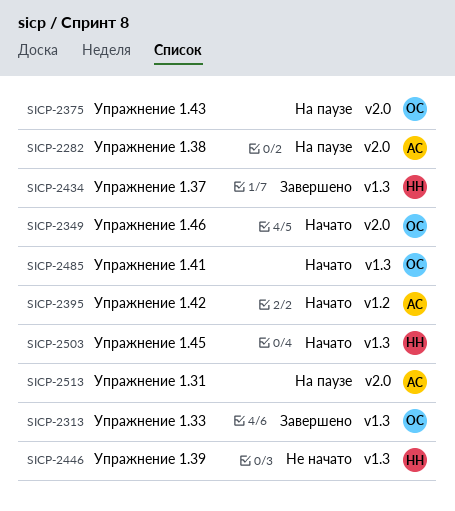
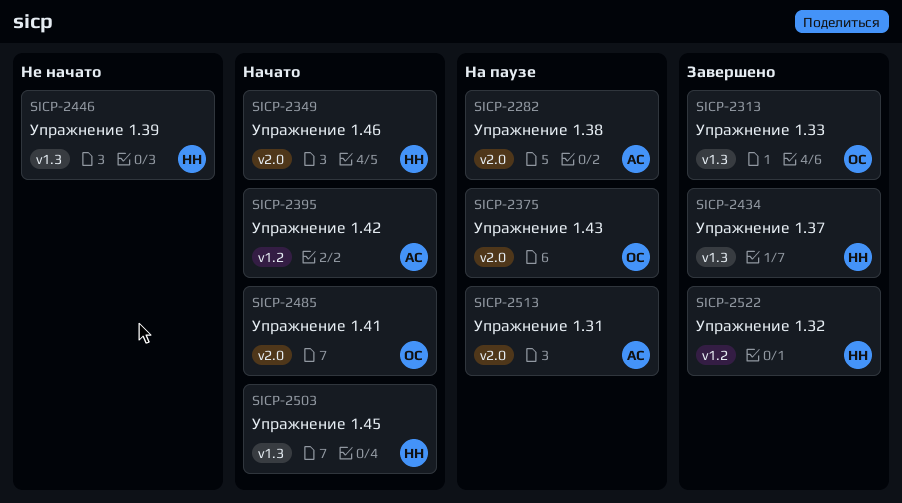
SICP-2349, owner: ОС -> НН
SICP-2485, label: v1.3 -> v2.0
SICP-2522: none -> present

